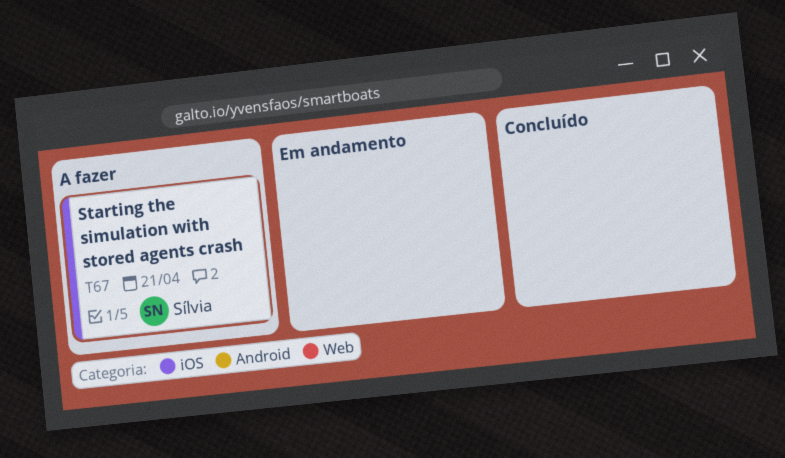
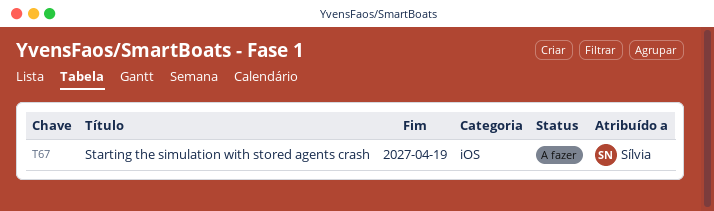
T67, due: Apr 21 -> Apr 19

